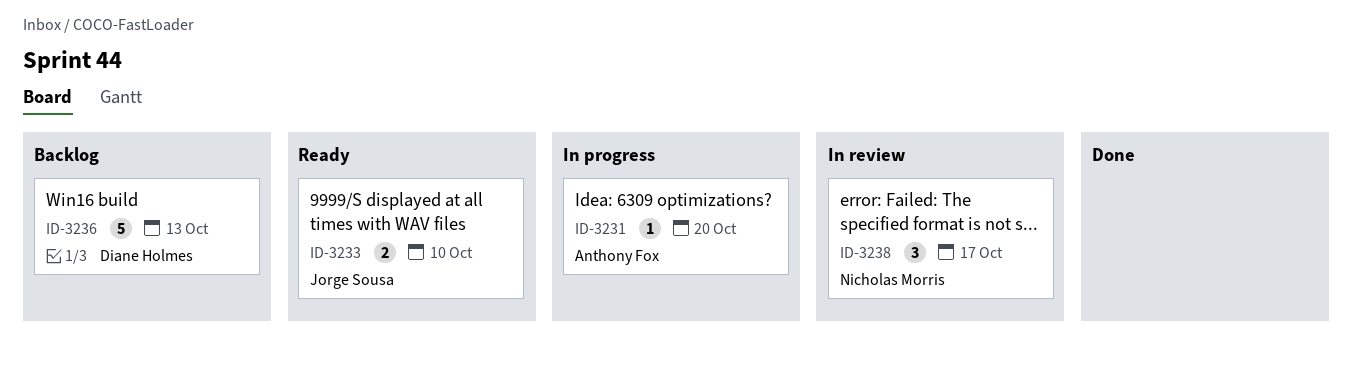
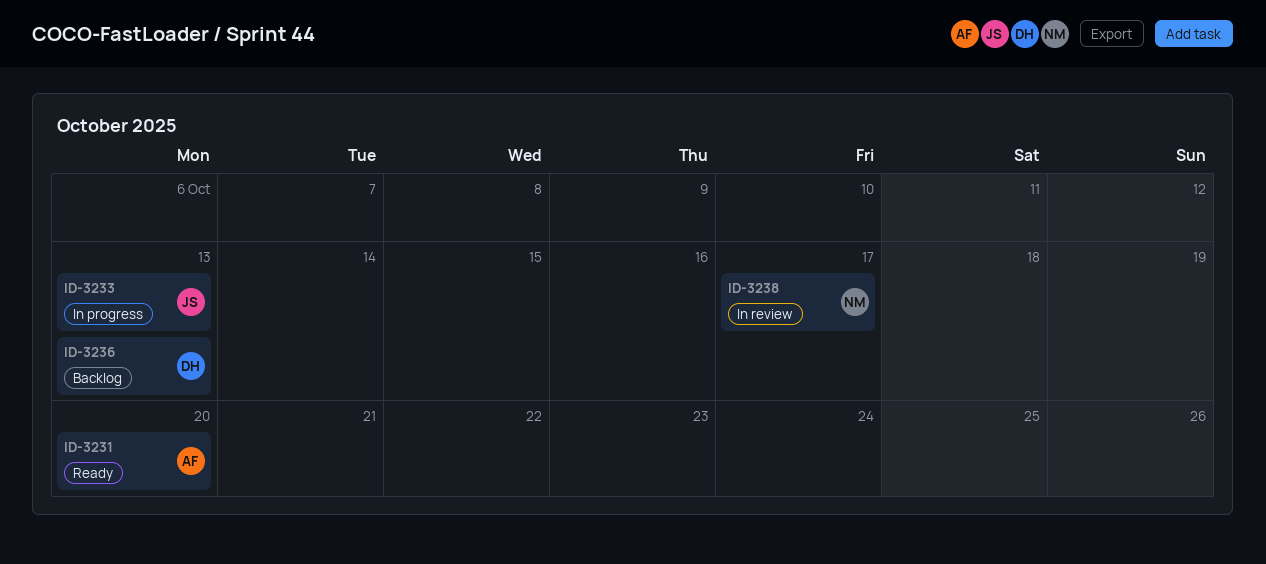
ID-3231, status: In progress -> Ready
ID-3233, status: Ready -> In progress
ID-3233, due: Oct 10 -> Oct 13

